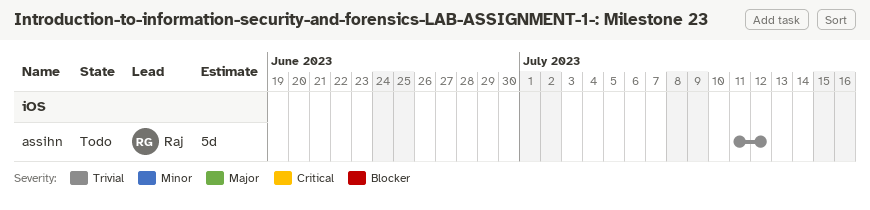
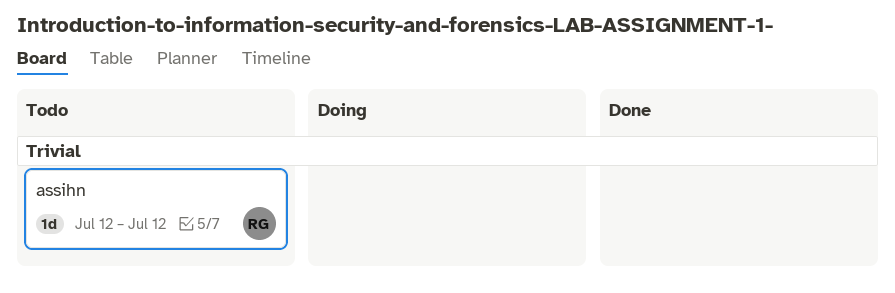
assihn, estimate: 5d -> 1d
assihn, start: Jul 11 -> Jul 12

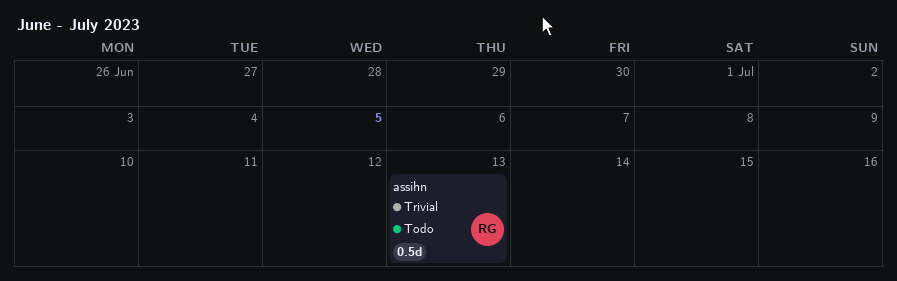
assihn, estimate: 1d -> 0.5d
assihn, due: Jul 12 -> Jul 13

